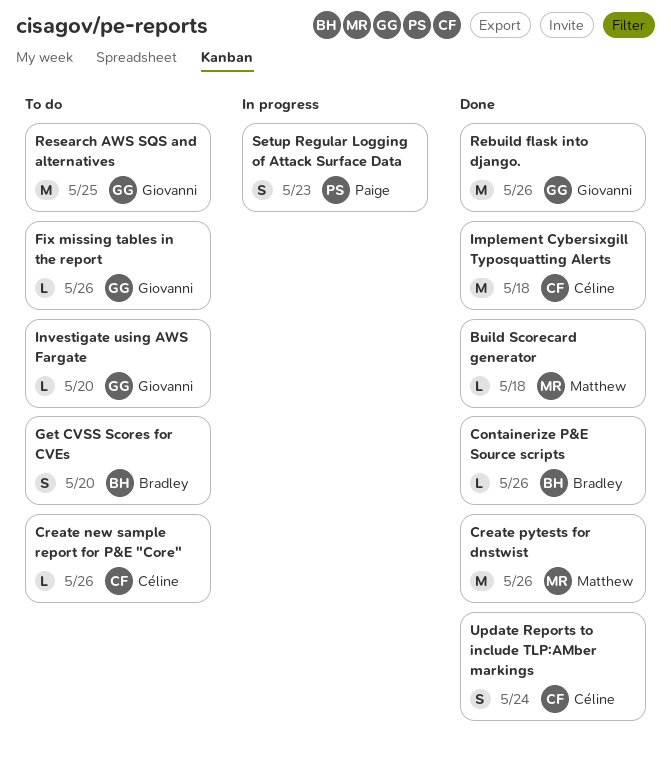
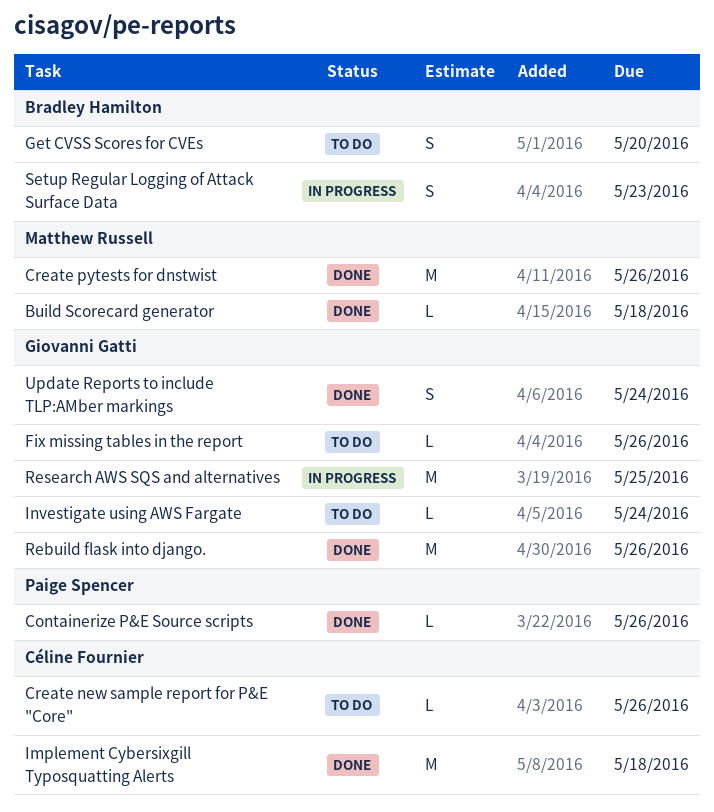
Containerize P&E Source scripts, owner: Bradley Hamilton -> Paige Spencer
Investigate using AWS Fargate, due: May 20 -> May 24
Research AWS SQS and alternatives, status: To do -> In progress
Setup Regular Logging of Attack Surface Data, owner: Paige Spencer -> Bradley Hamilton
Update Reports to include TLP:AMber markings, owner: Céline Fournier -> Giovanni Gatti

